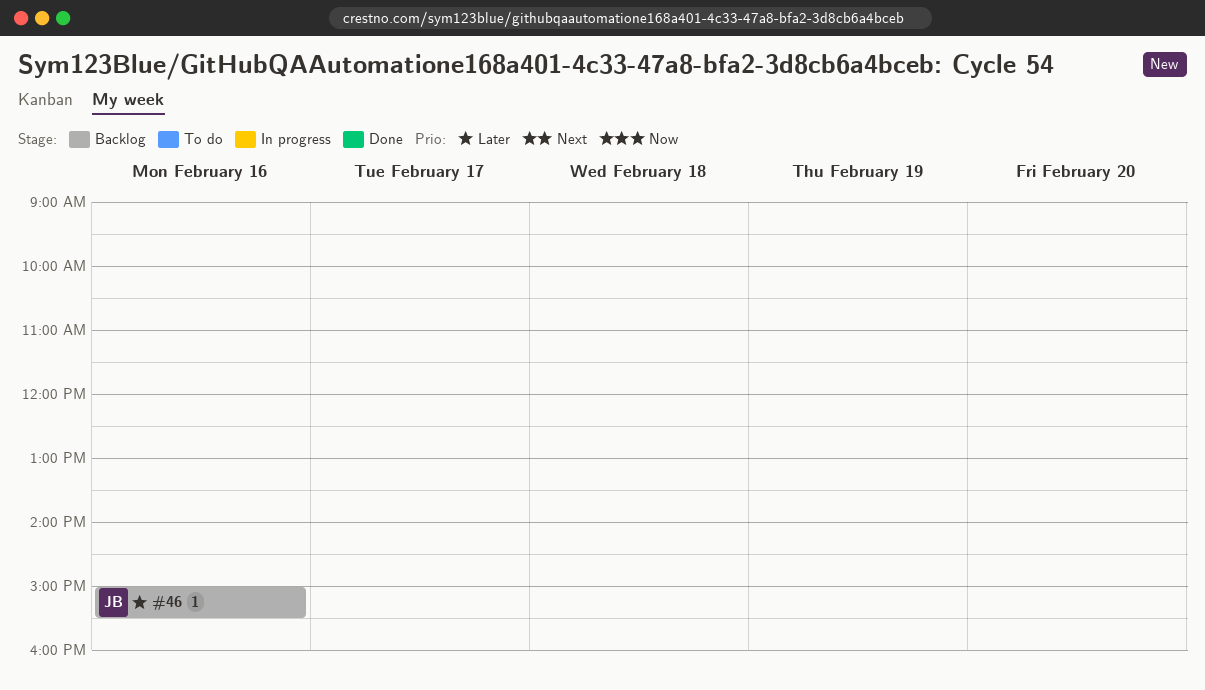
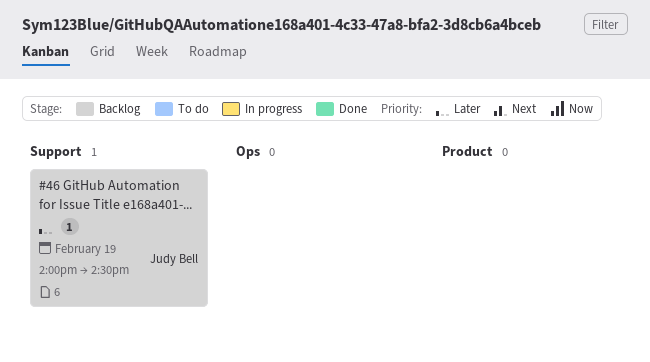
#46, day: Feb 16 -> Feb 19
#46, begins: 15:00 -> 14:00
#46, ends: 15:30 -> 14:30

